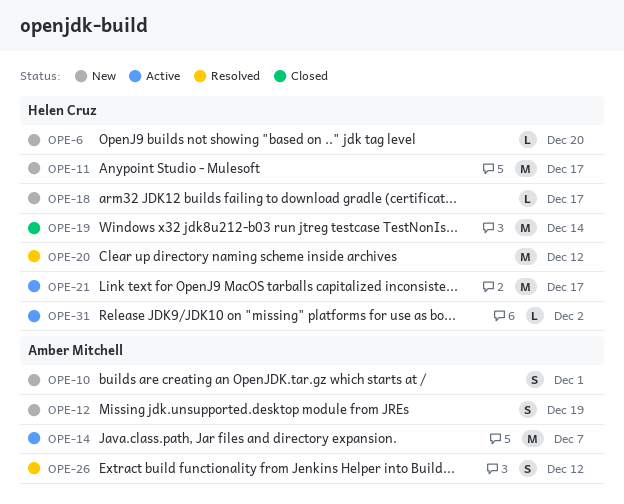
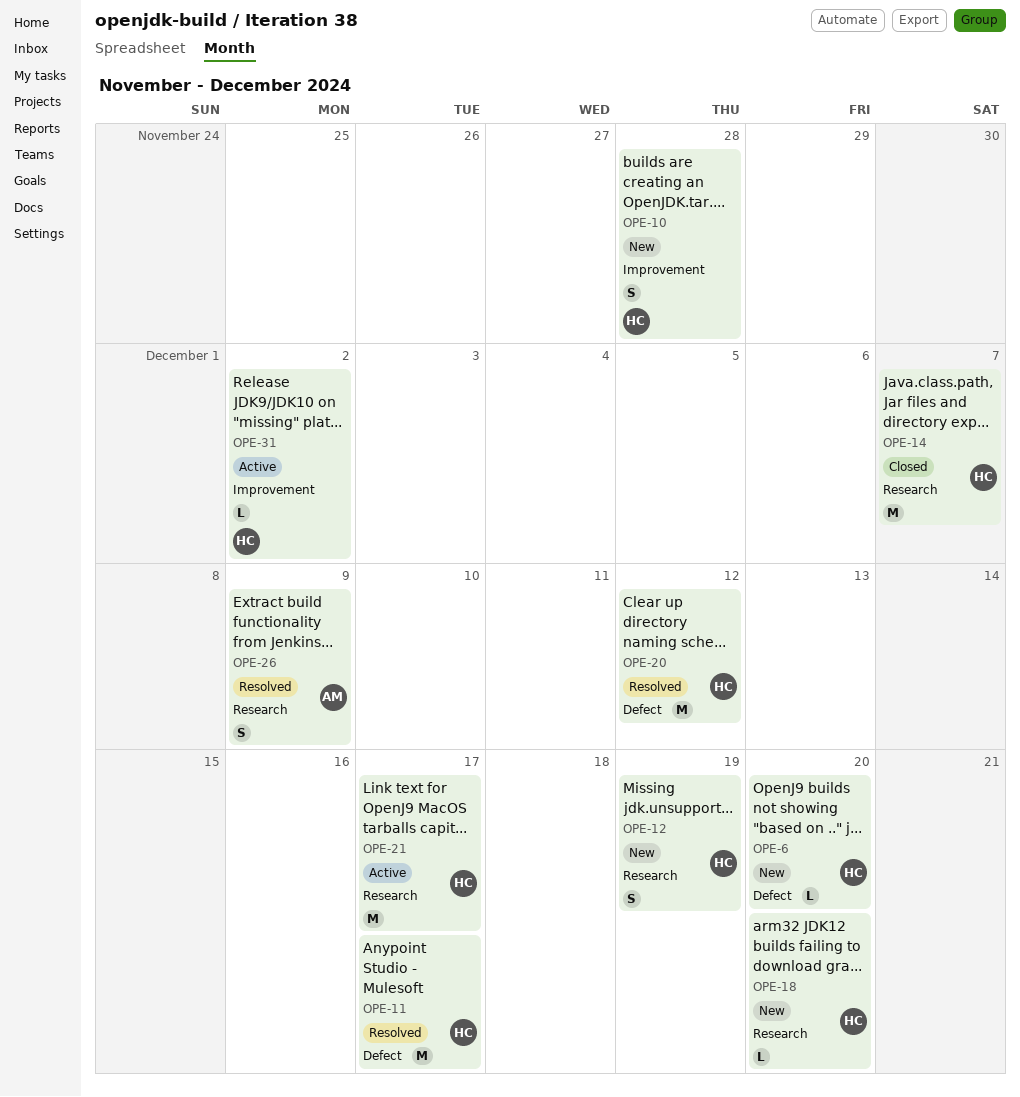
OPE-10, owner: Amber Mitchell -> Helen Cruz
OPE-10, due: Dec 1 -> Nov 28
OPE-11, status: New -> Resolved
OPE-12, owner: Amber Mitchell -> Helen Cruz
OPE-14, status: Active -> Closed
OPE-14, owner: Amber Mitchell -> Helen Cruz
OPE-18, due: Dec 17 -> Dec 20
OPE-19: present -> none
OPE-26, due: Dec 12 -> Dec 9

